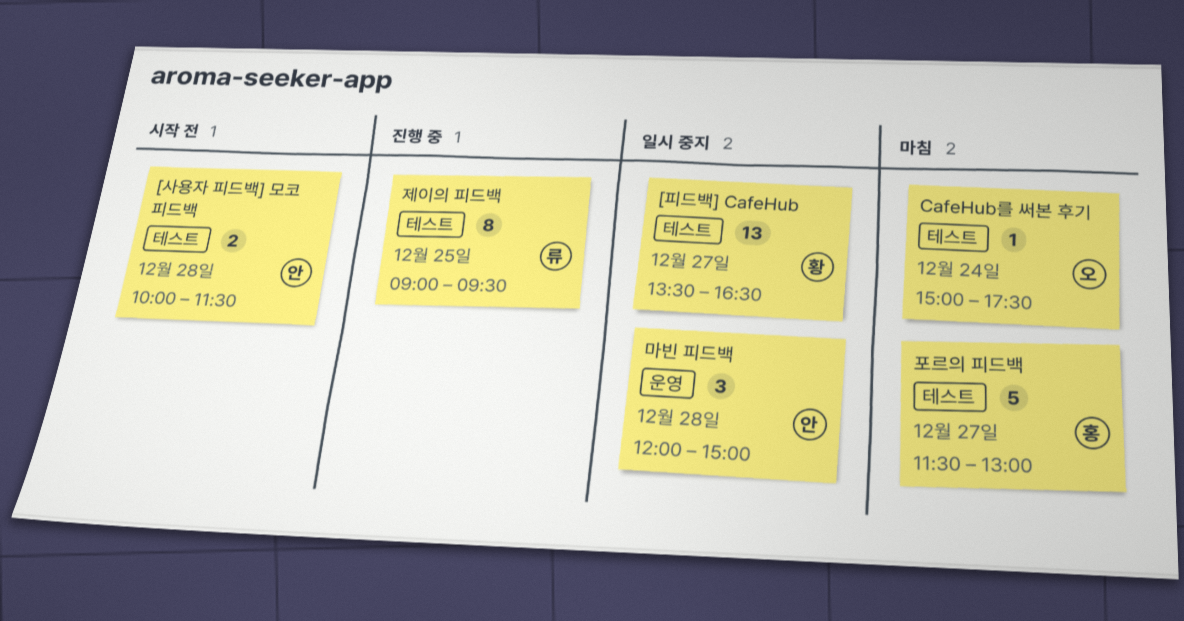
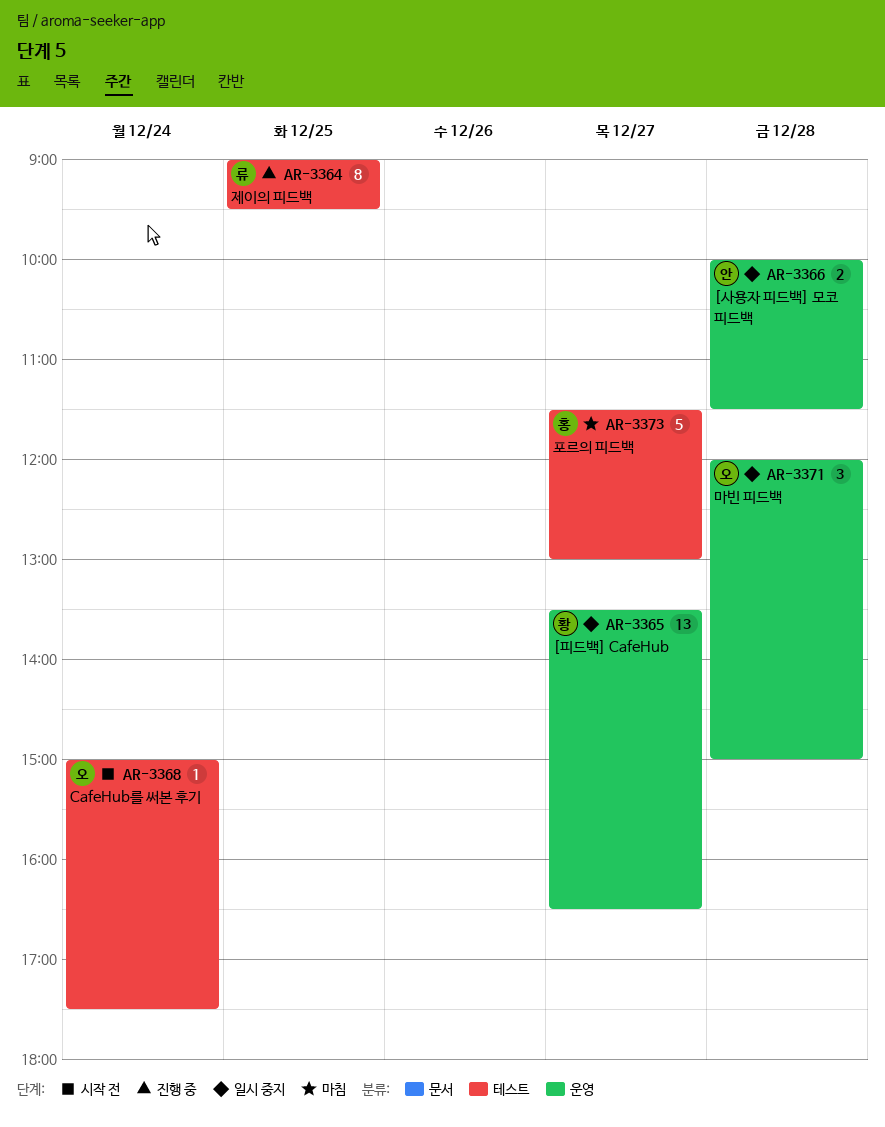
[사용자 피드백] 모코 피드백, status: 시작 전 -> 일시 중지
[사용자 피드백] 모코 피드백, label: 테스트 -> 운영
[피드백] CafeHub, label: 테스트 -> 운영
CafeHub를 써본 후기, status: 마침 -> 시작 전
마빈 피드백, owner: 안 -> 오

